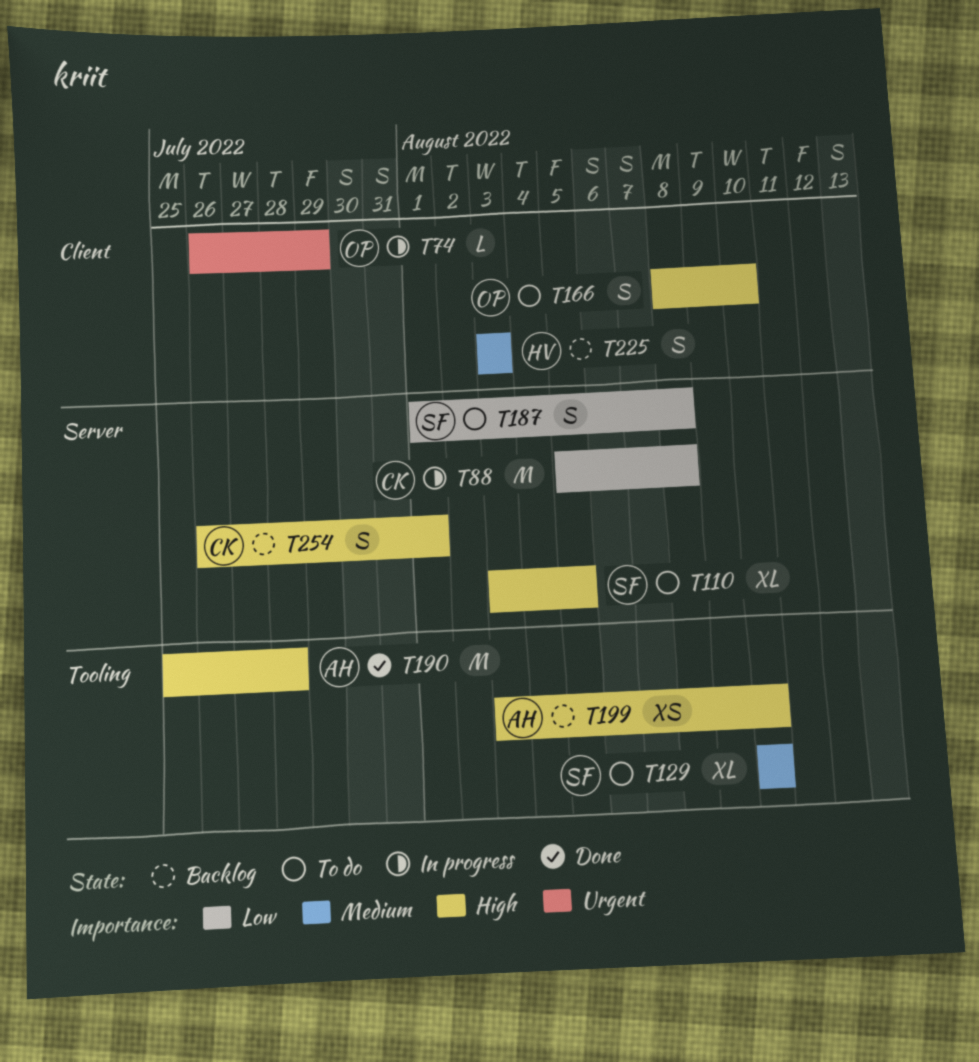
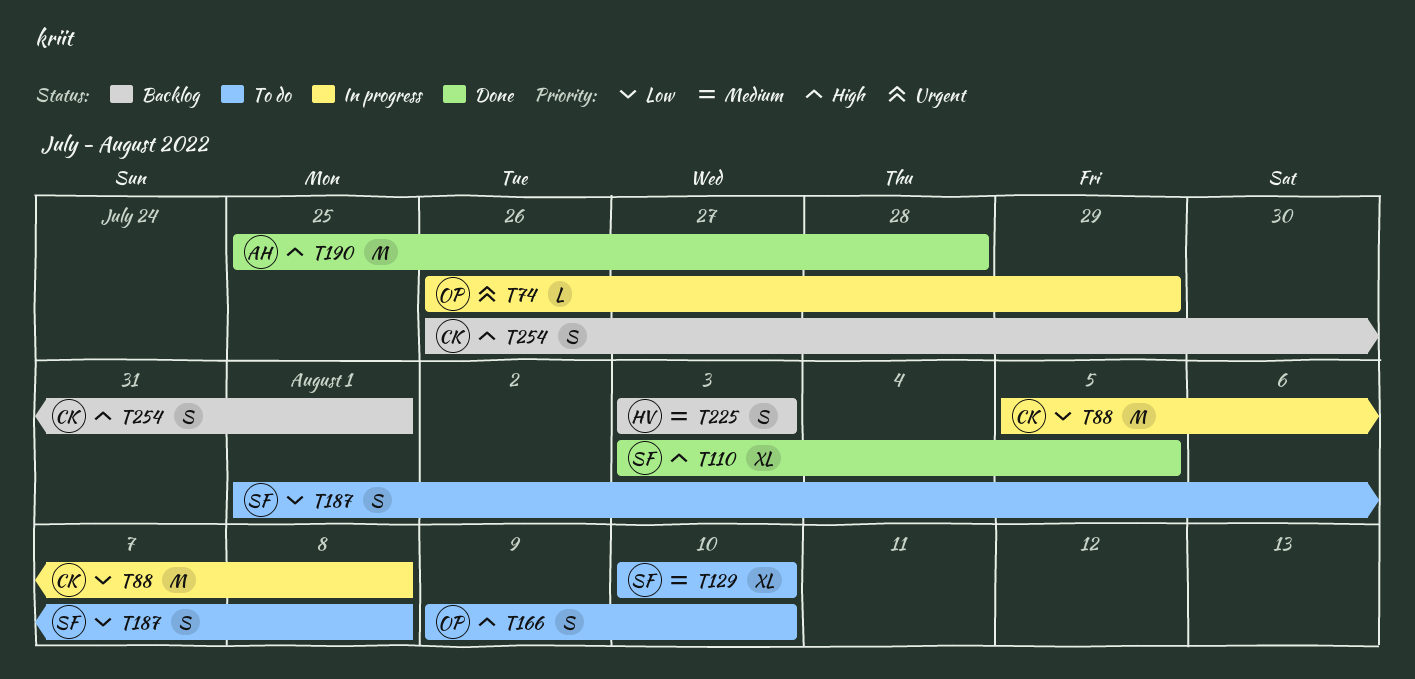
T110, status: To do -> Done
T166, start: Aug 8 -> Aug 9
T199: present -> none

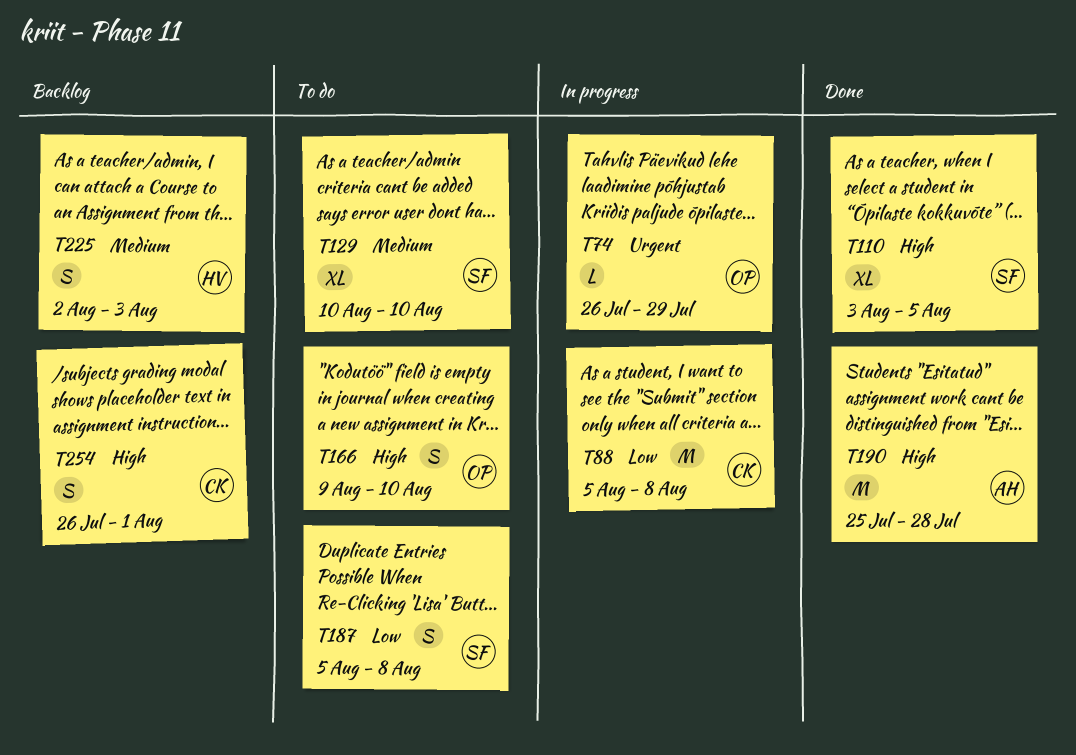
T187, start: Aug 1 -> Aug 5
T225, start: Aug 3 -> Aug 2

